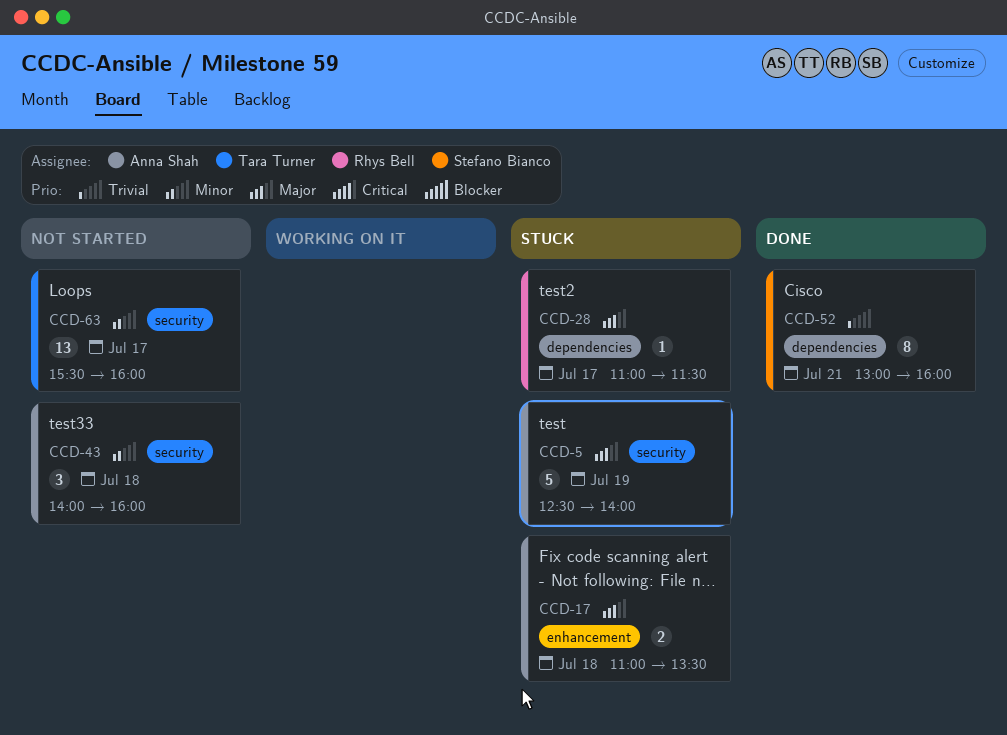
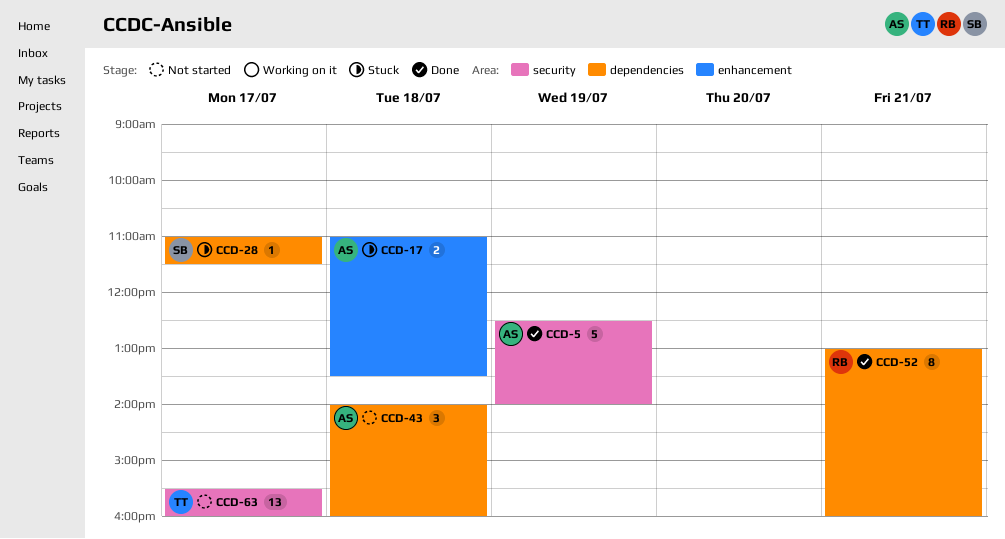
CCD-5, status: Stuck -> Done
CCD-28, owner: Rhys Bell -> Stefano Bianco
CCD-43, label: security -> dependencies
CCD-52, owner: Stefano Bianco -> Rhys Bell

